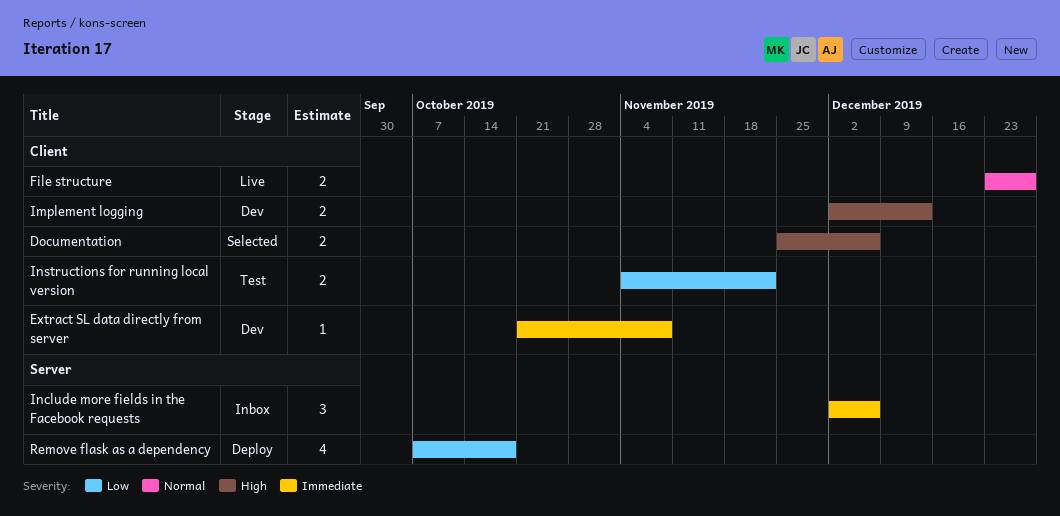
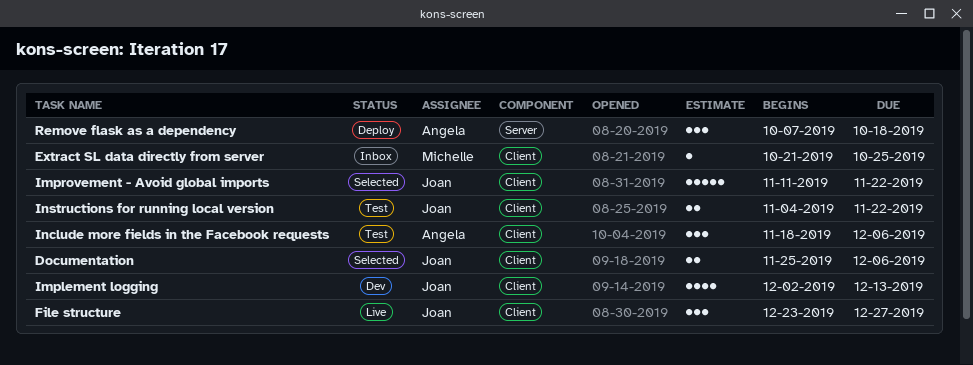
Extract SL data directly from server, status: Dev -> Inbox
Extract SL data directly from server, due: Nov 8 -> Oct 25
File structure, estimate: 2 -> 3
Implement logging, estimate: 2 -> 4
Improvement - Avoid global imports: none -> present
Include more fields in the Facebook requests, status: Inbox -> Test
Include more fields in the Facebook requests, label: Server -> Client
Include more fields in the Facebook requests, start: Dec 2 -> Nov 18
Remove flask as a dependency, estimate: 4 -> 3

